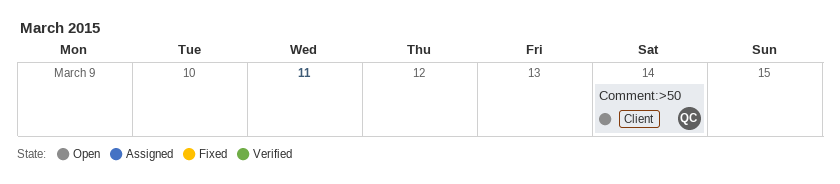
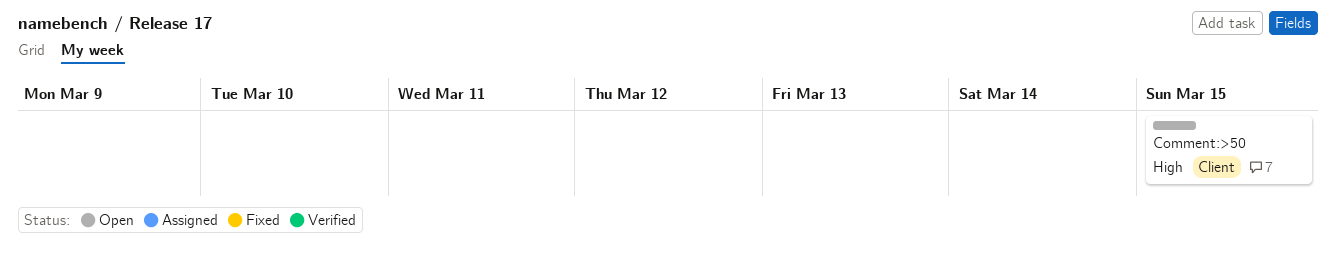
Comment:>50, due: Mar 14 -> Mar 15

